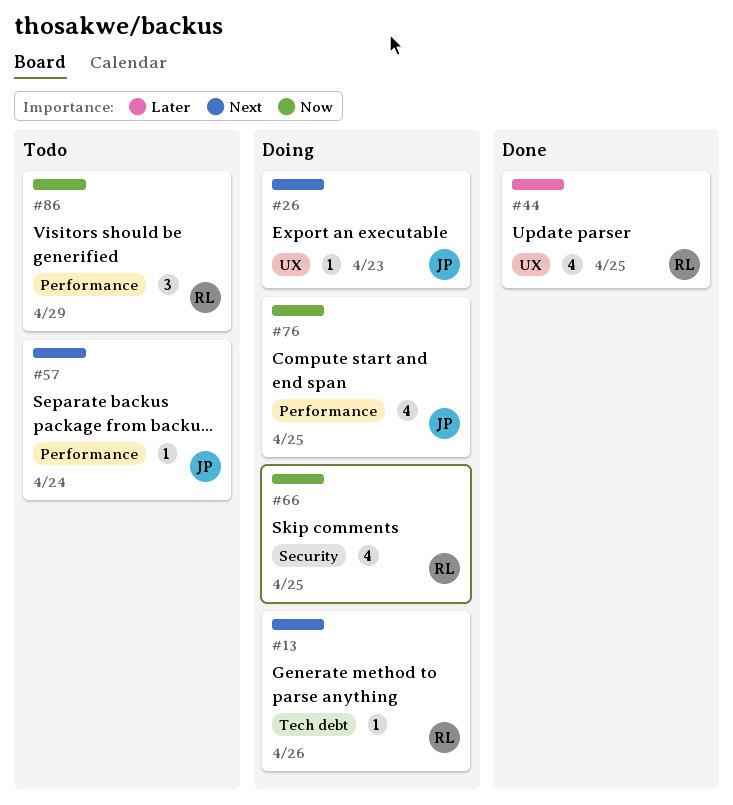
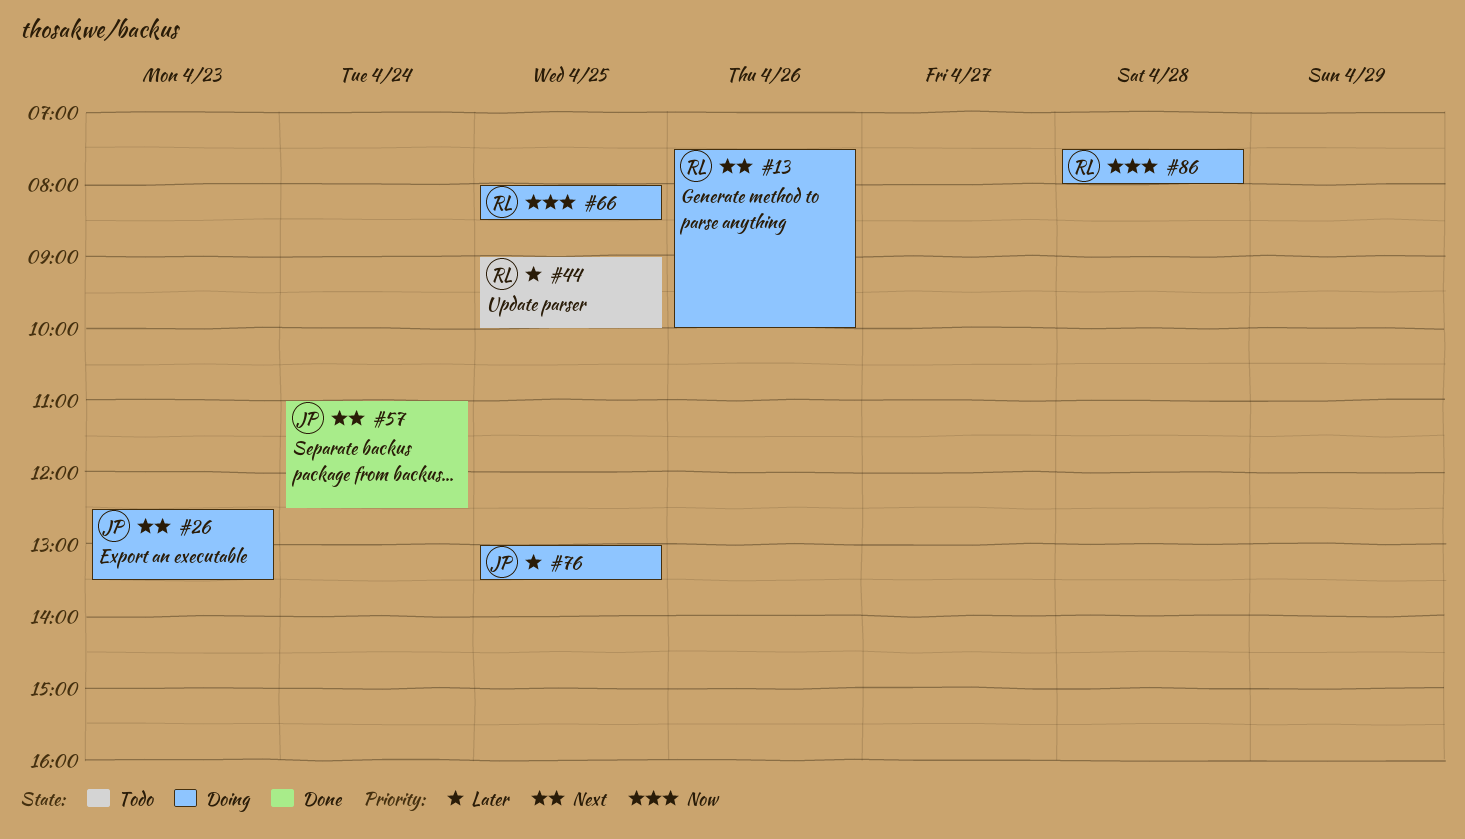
#44, status: Done -> Todo
#57, status: Todo -> Done
#76, priority: Now -> Later
#86, status: Todo -> Doing
#86, day: Apr 29 -> Apr 28

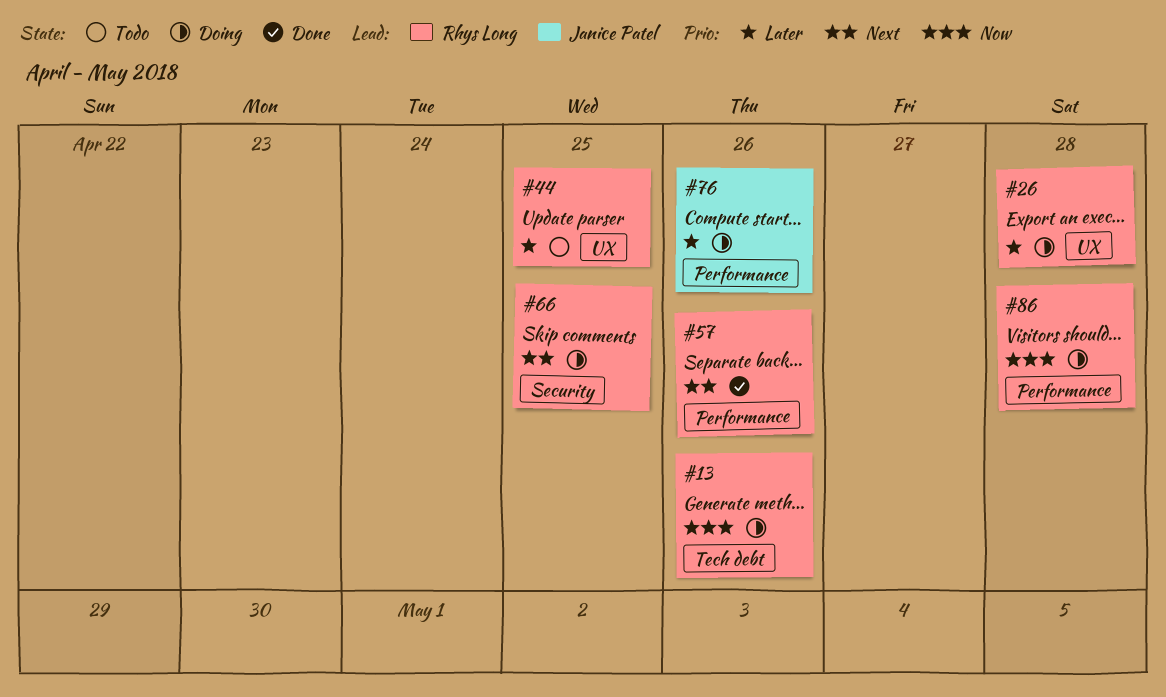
#13, priority: Next -> Now
#26, owner: Janice Patel -> Rhys Long
#26, priority: Next -> Later
#26, day: Apr 23 -> Apr 28
#57, owner: Janice Patel -> Rhys Long
#57, day: Apr 24 -> Apr 26
#66, priority: Now -> Next
#76, day: Apr 25 -> Apr 26

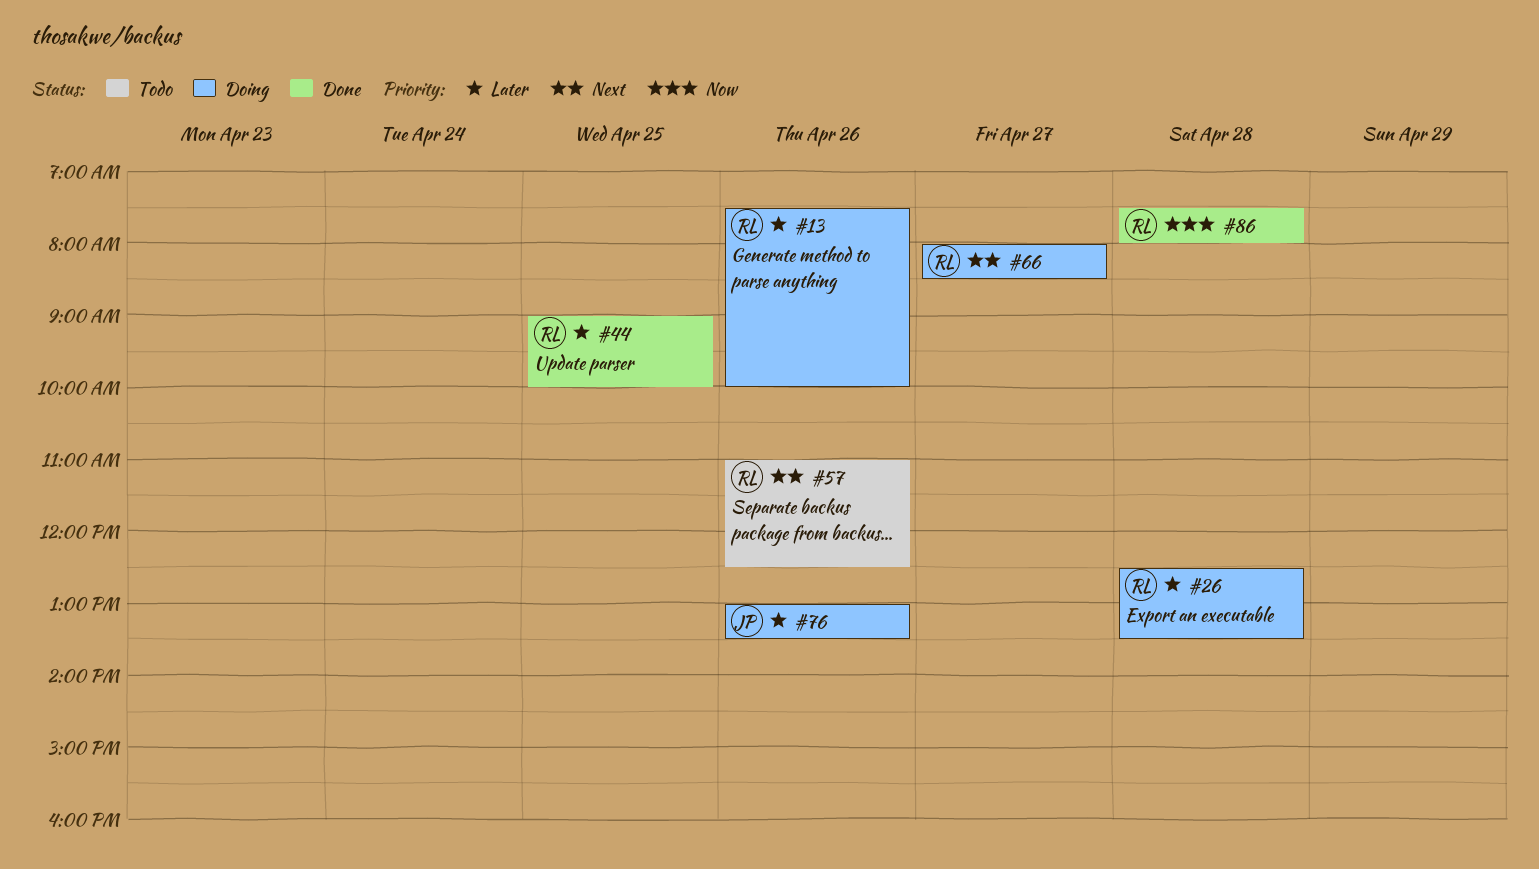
#13, priority: Now -> Later
#44, status: Todo -> Done
#57, status: Done -> Todo
#66, day: Apr 25 -> Apr 27
#86, status: Doing -> Done

